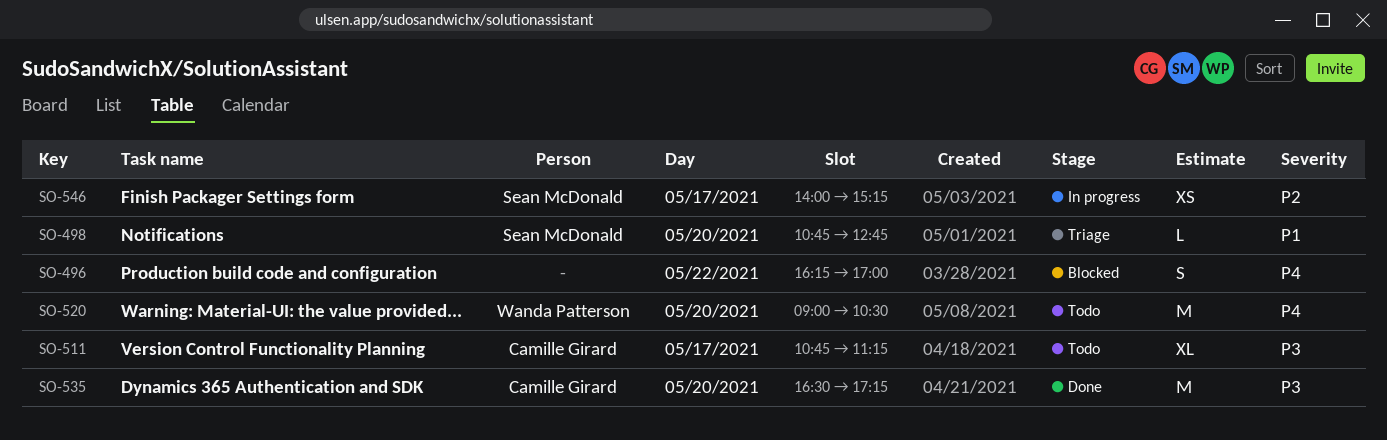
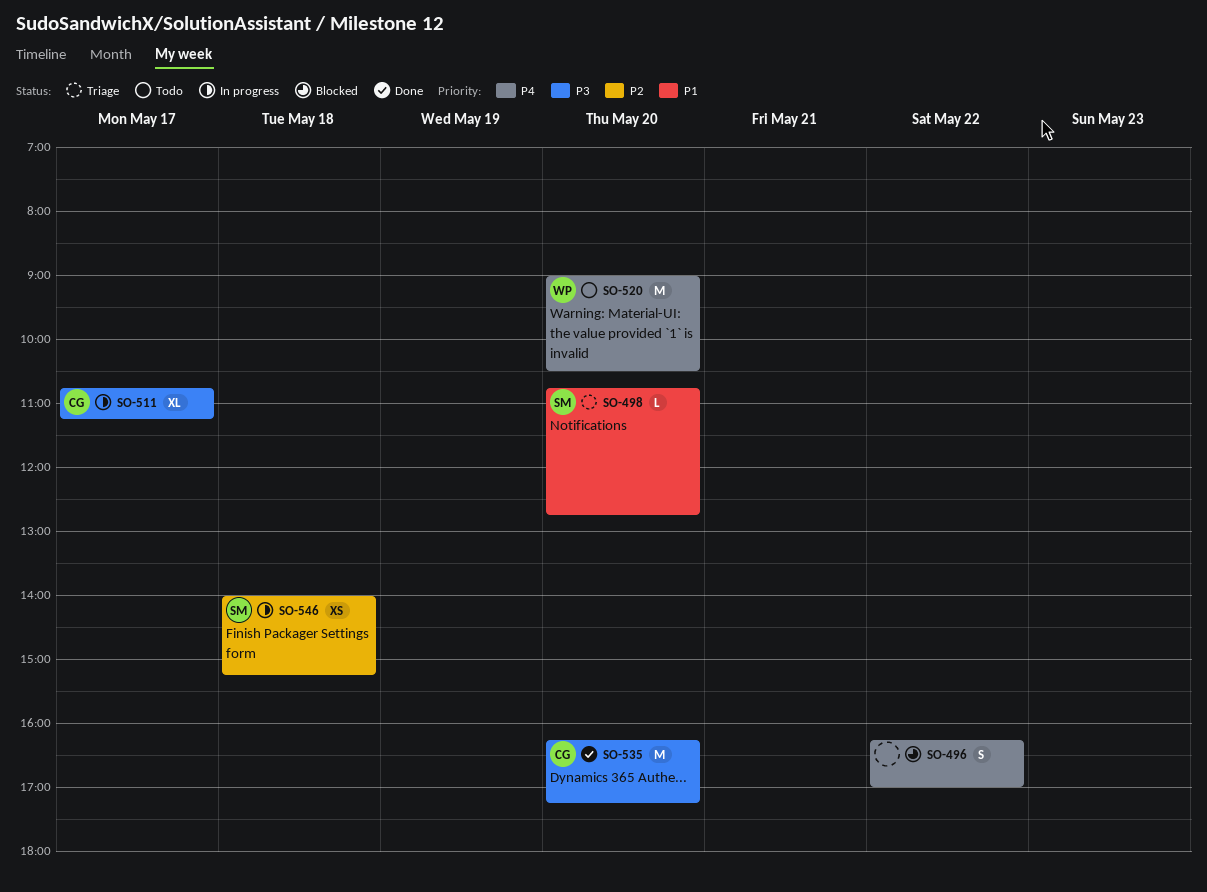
SO-511, status: Todo -> In progress
SO-535, begins: 16:30 -> 16:15
SO-546, day: May 17 -> May 18

